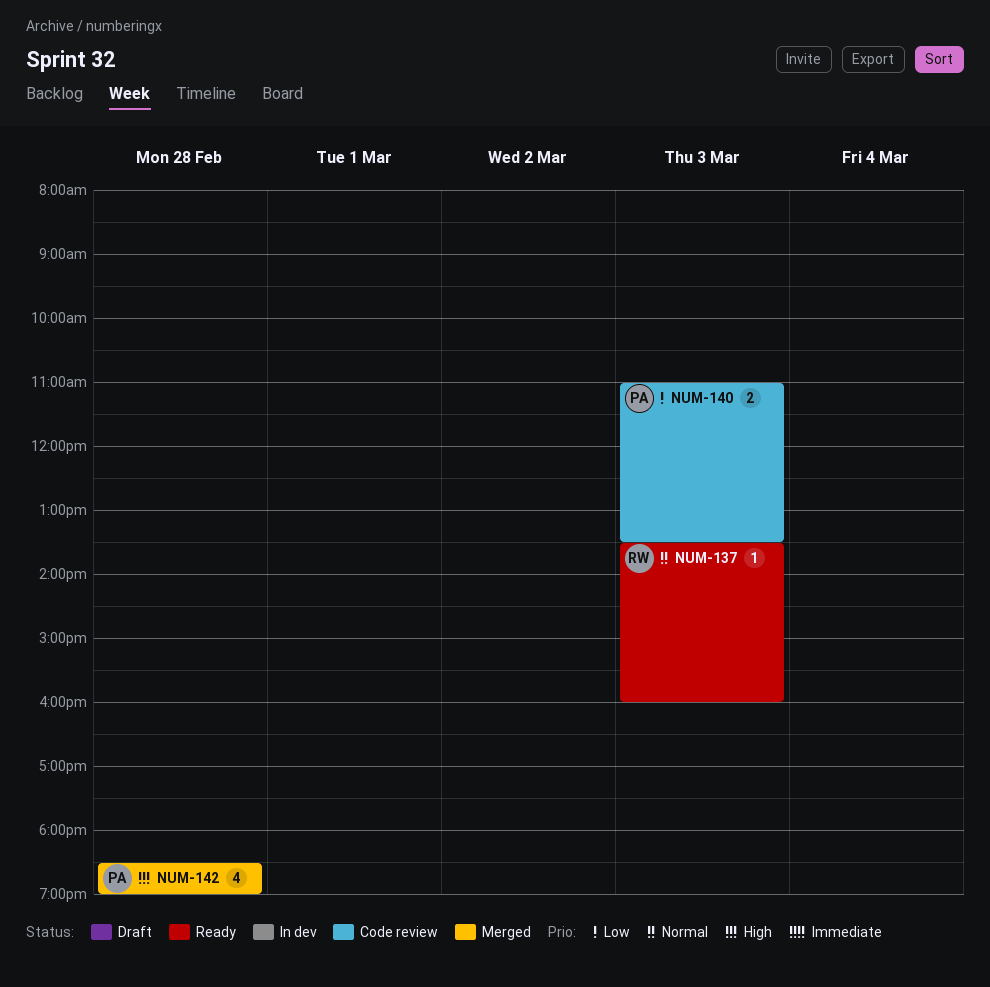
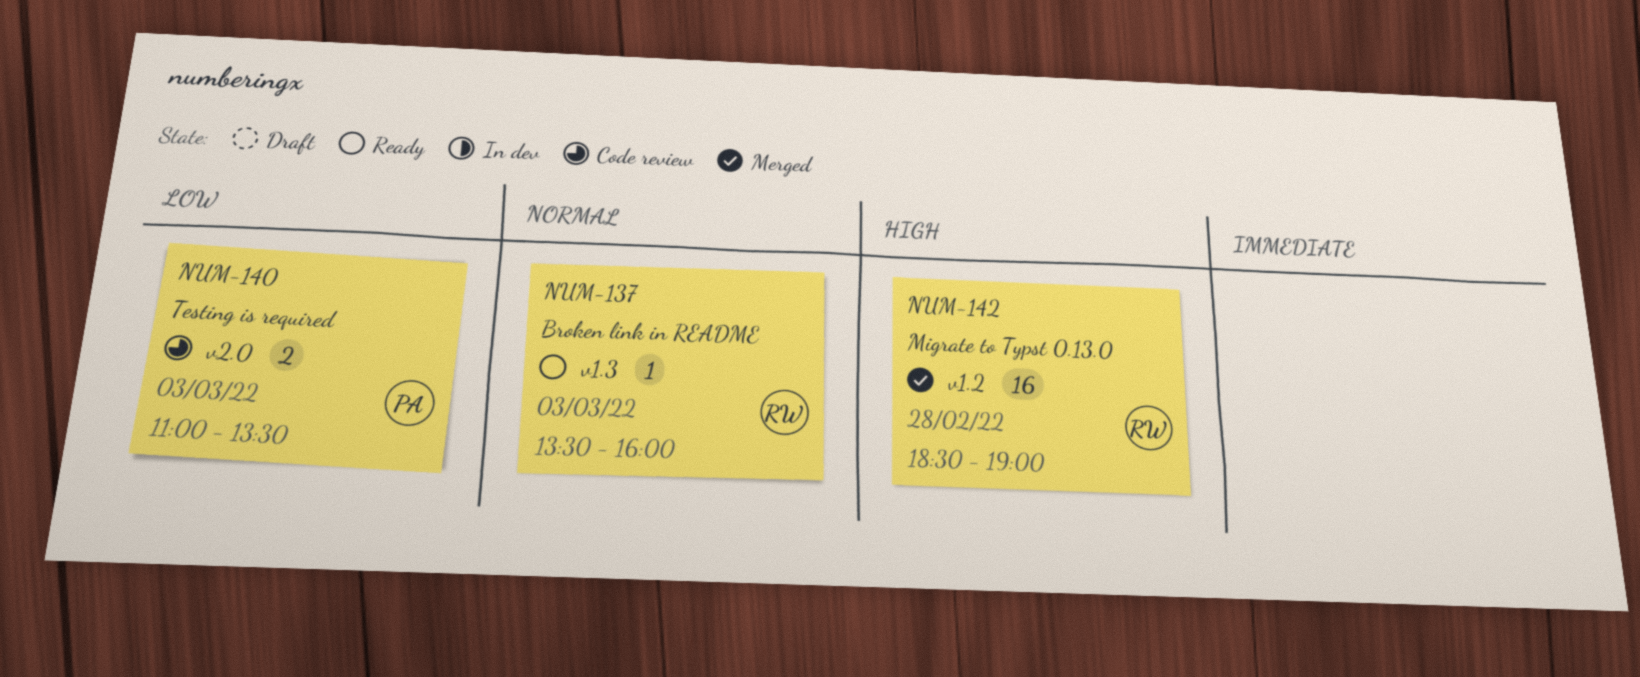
NUM-142, owner: PA -> RW
NUM-142, estimate: 4 -> 16

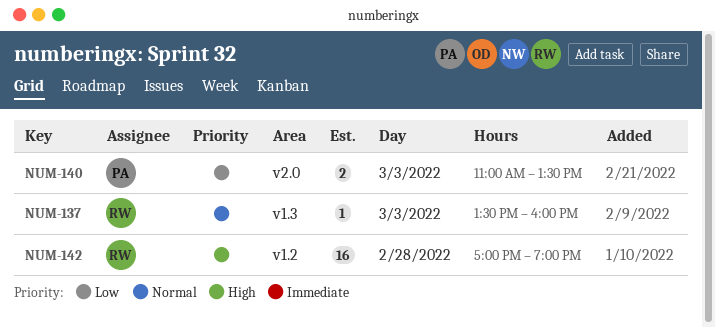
NUM-142, begins: 18:30 -> 17:00

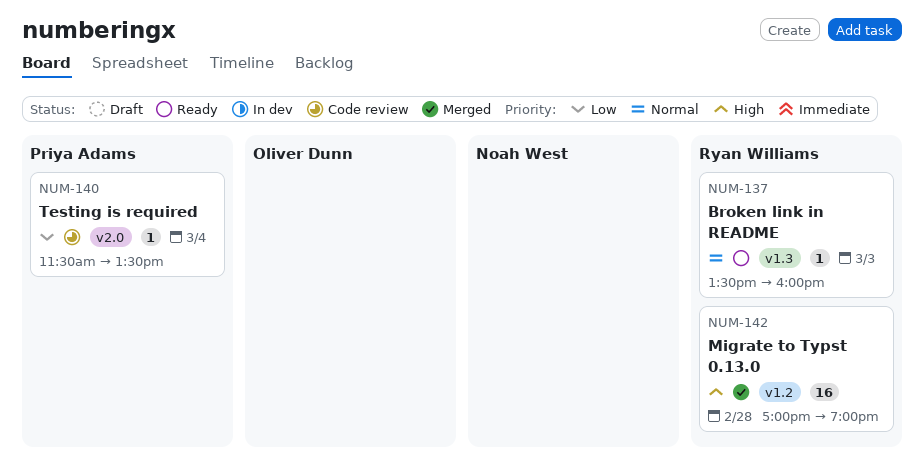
NUM-140, estimate: 2 -> 1
NUM-140, day: Mar 3 -> Mar 4
NUM-140, begins: 11:00 -> 11:30

